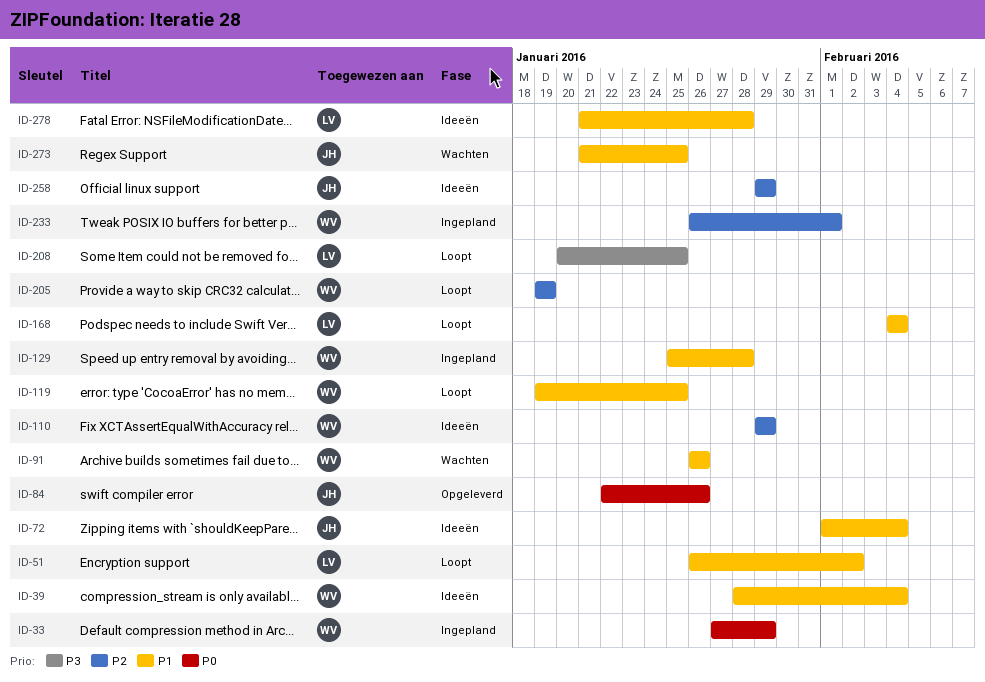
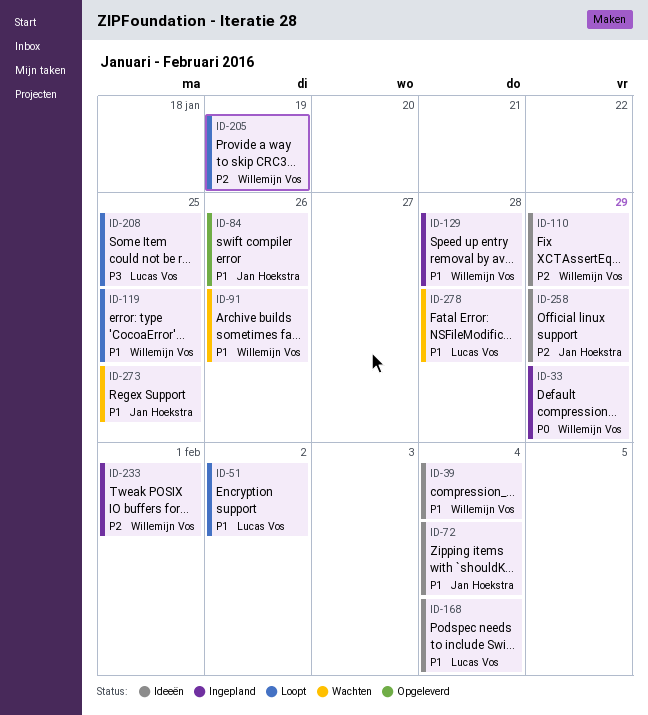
ID-84, priority: P0 -> P1
ID-168, status: Loopt -> Ideeën
ID-278, status: Ideeën -> Wachten

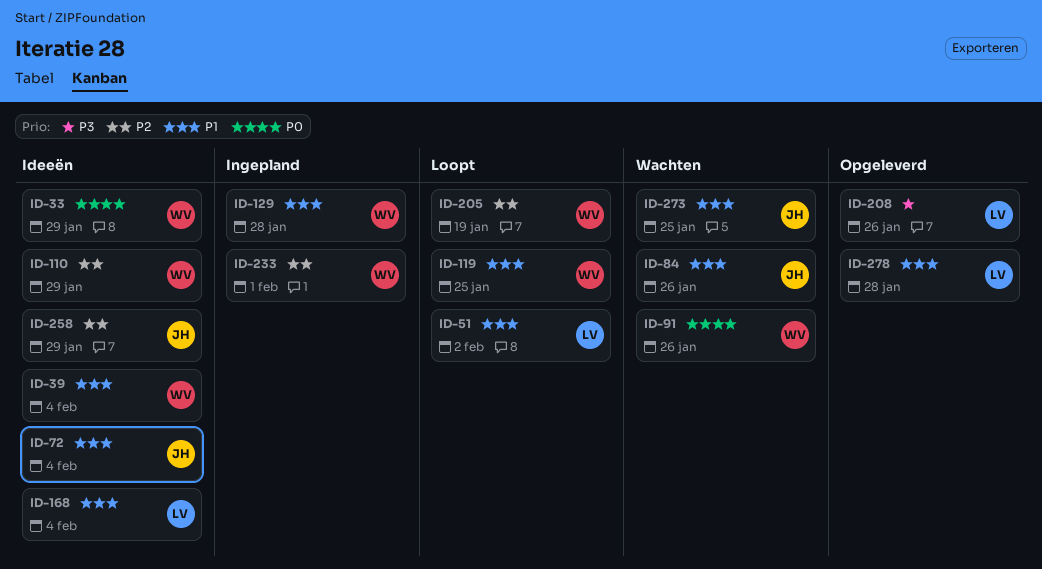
ID-33, status: Ingepland -> Ideeën
ID-84, status: Opgeleverd -> Wachten
ID-91, priority: P1 -> P0
ID-208, status: Loopt -> Opgeleverd
ID-208, due: Jan 25 -> Jan 26
ID-278, status: Wachten -> Opgeleverd

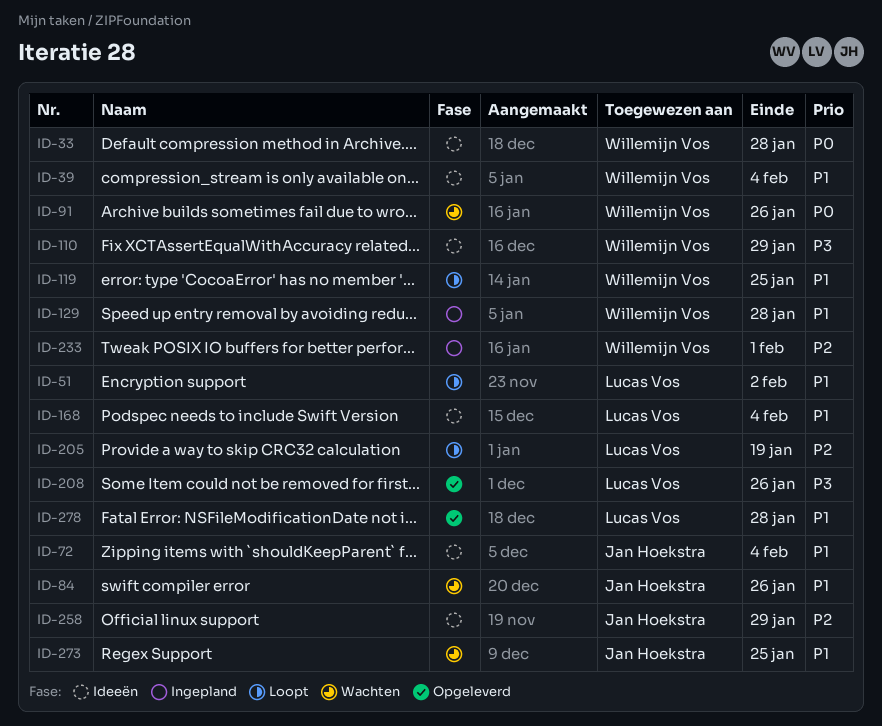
ID-33, due: Jan 29 -> Jan 28
ID-110, priority: P2 -> P3
ID-205, owner: Willemijn Vos -> Lucas Vos

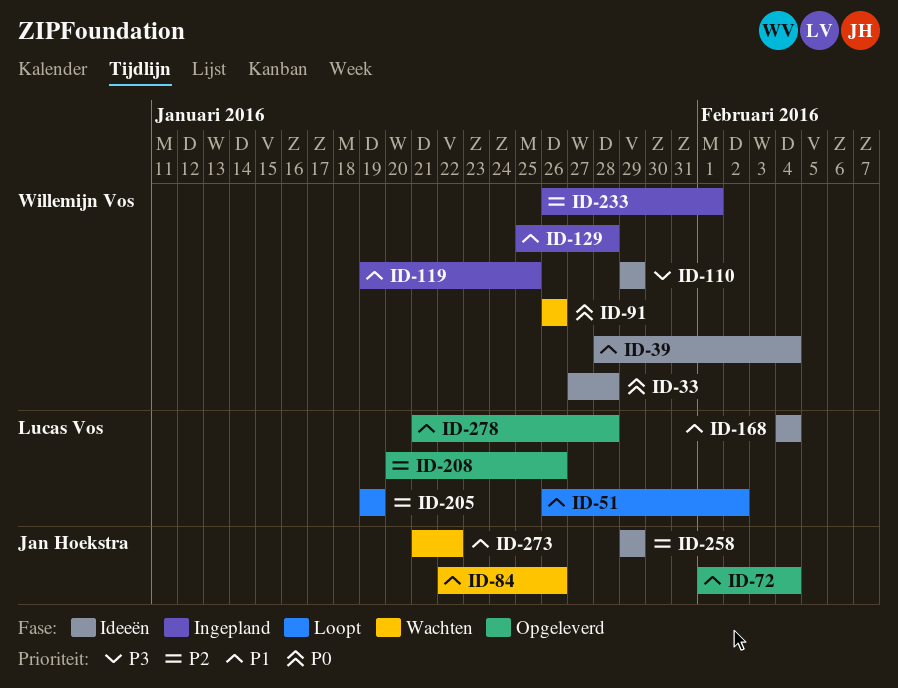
ID-72, status: Ideeën -> Opgeleverd
ID-119, status: Loopt -> Ingepland
ID-208, priority: P3 -> P2
ID-273, due: Jan 25 -> Jan 22

